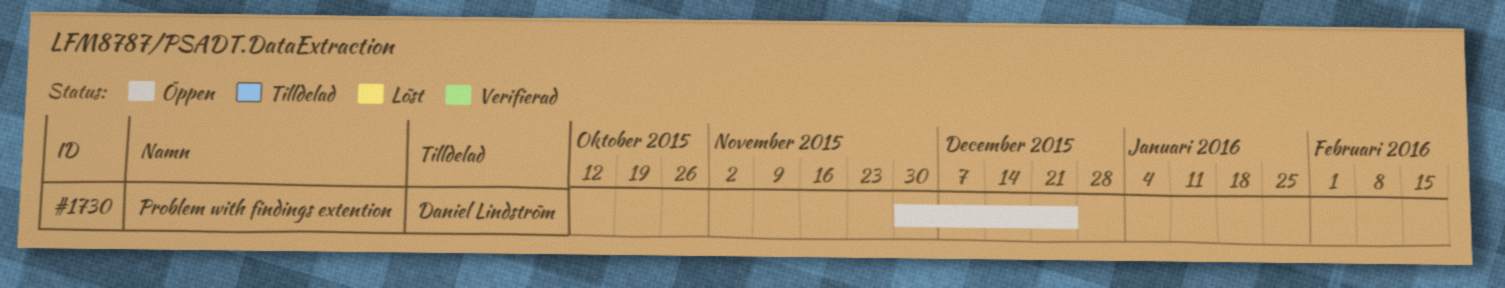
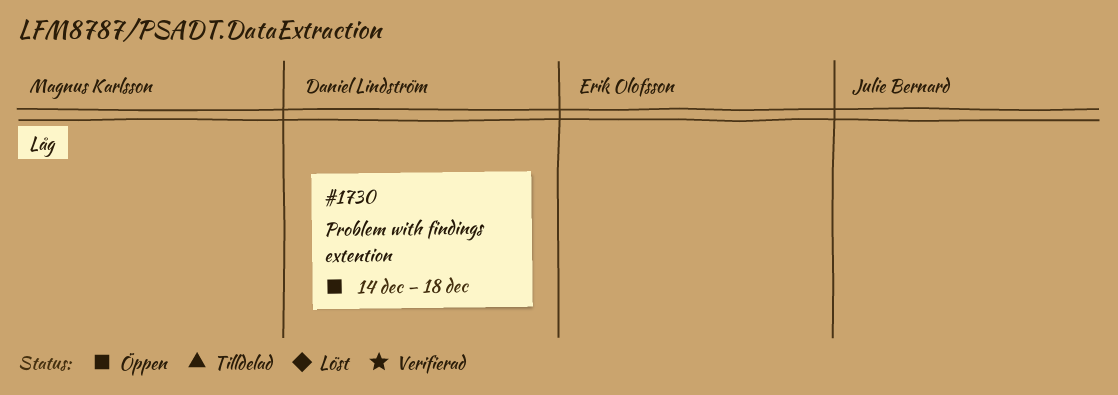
#1730, start: Nov 30 -> Dec 14
#1730, due: Dec 25 -> Dec 18

